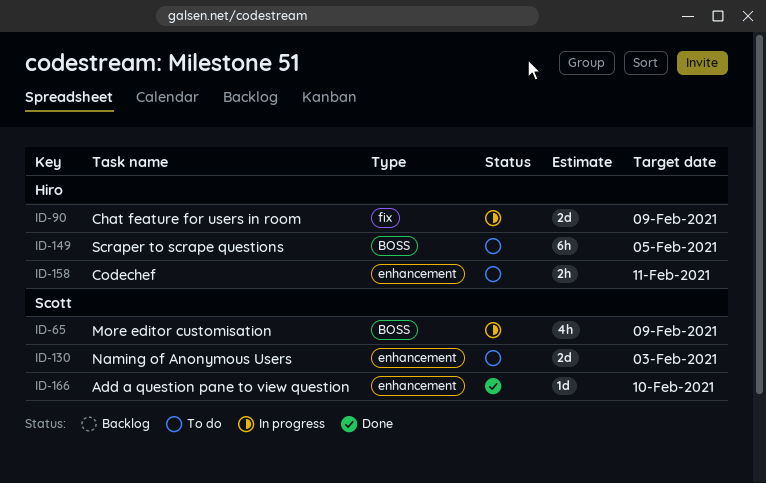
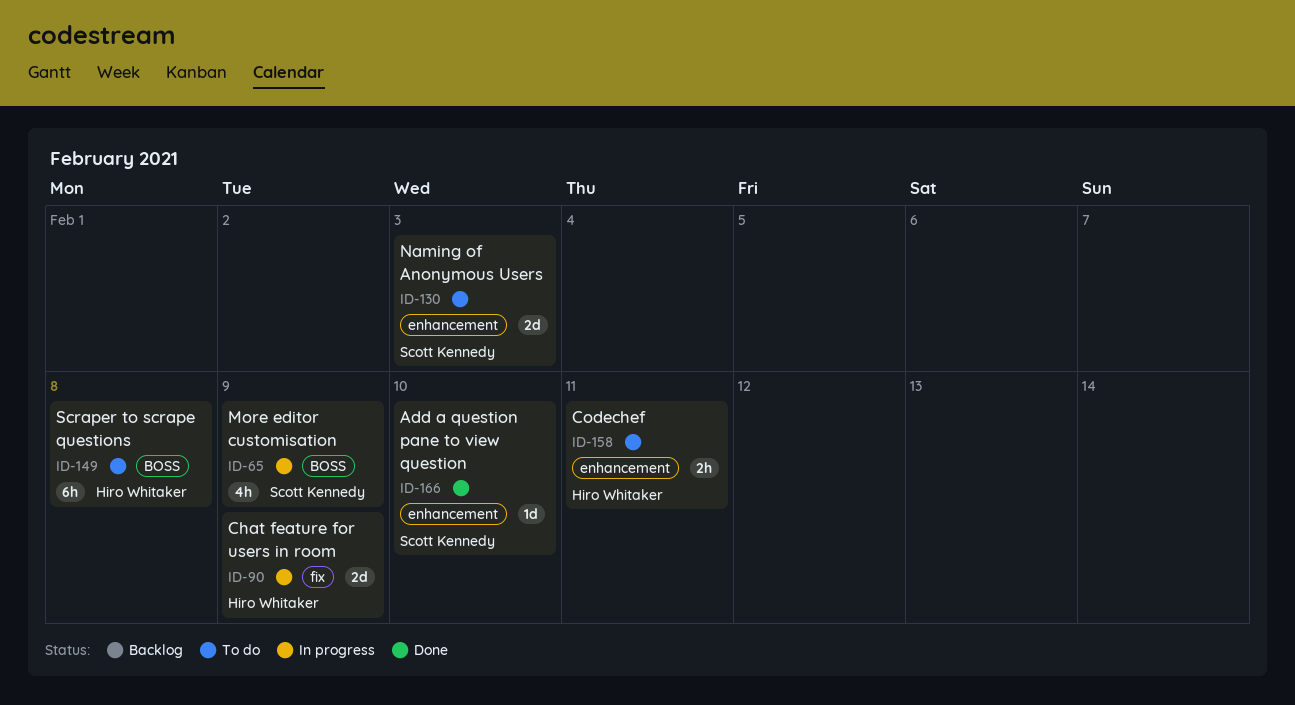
ID-149, due: Feb 5 -> Feb 8

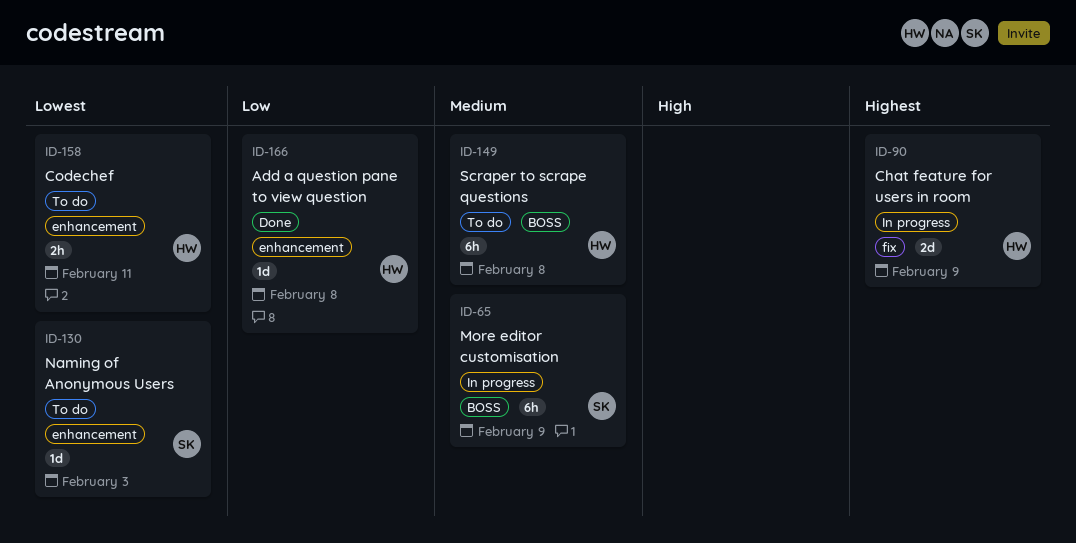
ID-65, estimate: 4h -> 6h
ID-130, estimate: 2d -> 1d
ID-166, owner: Scott Kennedy -> Hiro Whitaker
ID-166, due: Feb 10 -> Feb 8

